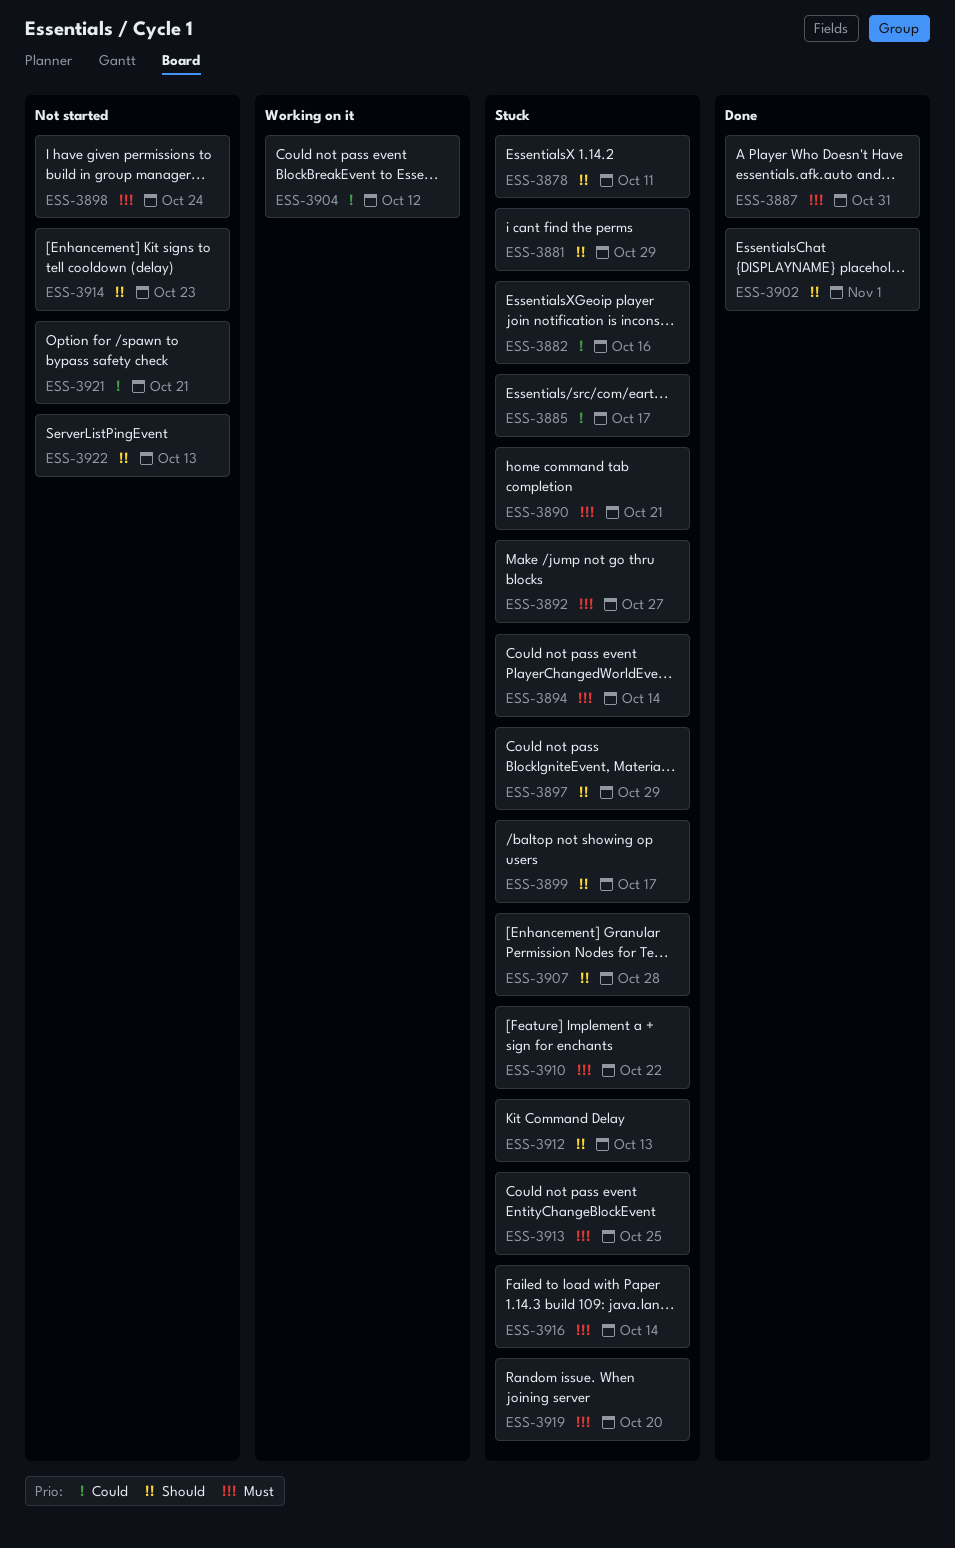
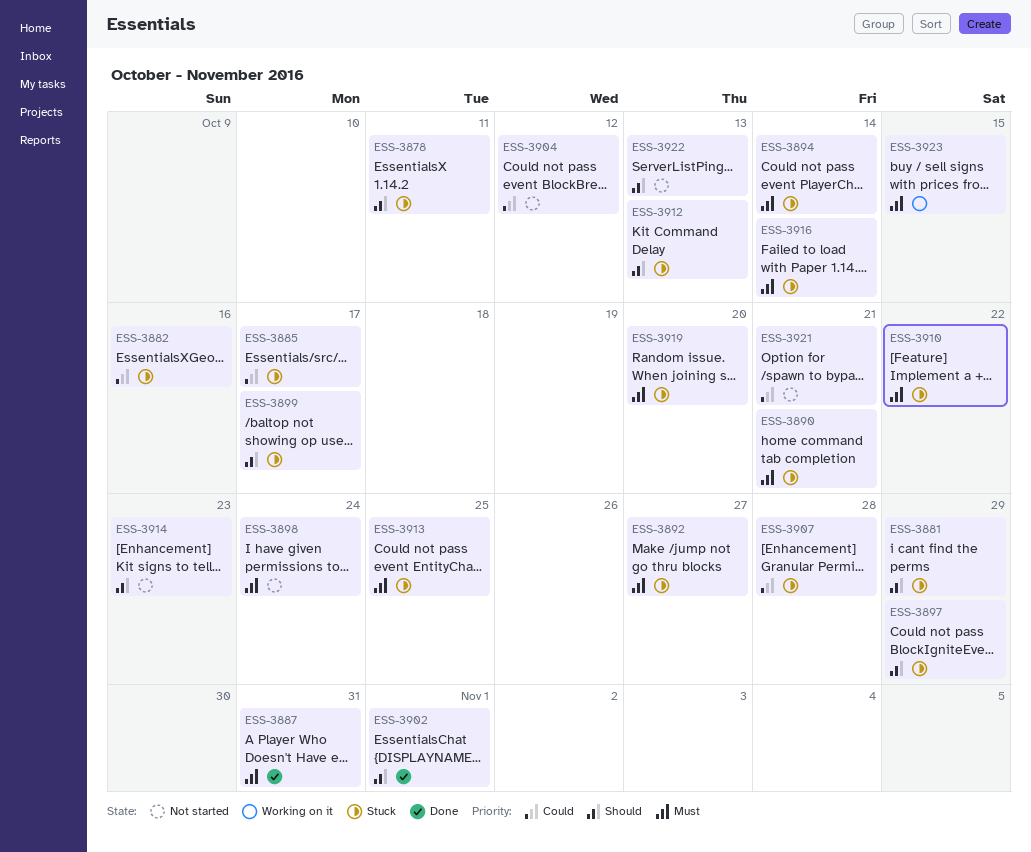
ESS-3904, status: Working on it -> Not started
ESS-3907, priority: Should -> Could
ESS-3923: none -> present

